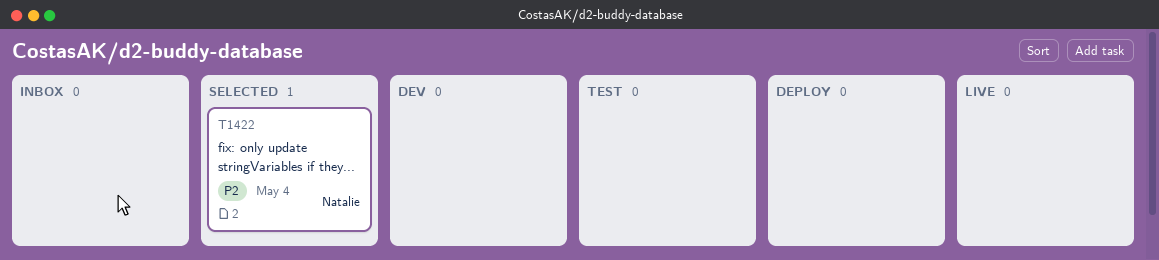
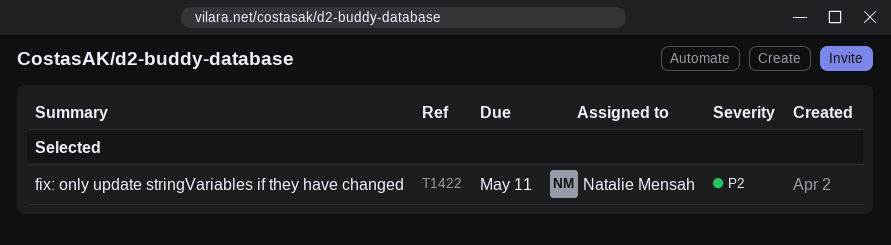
T1422, due: May 4 -> May 11

